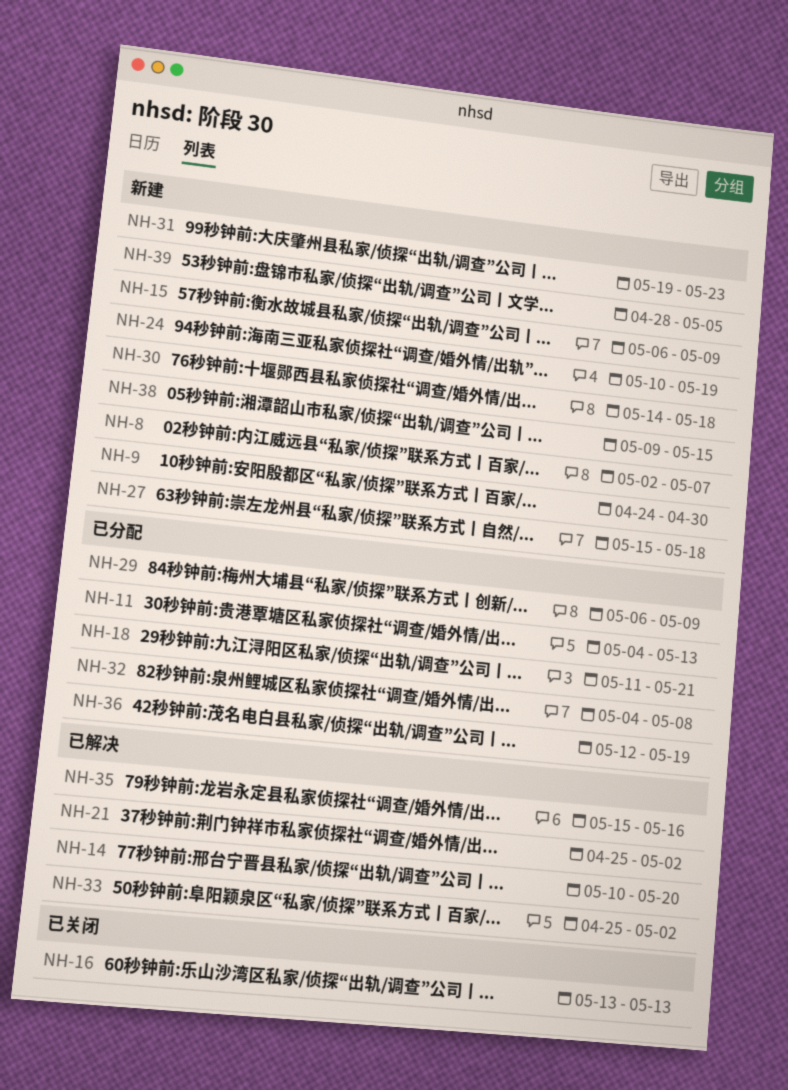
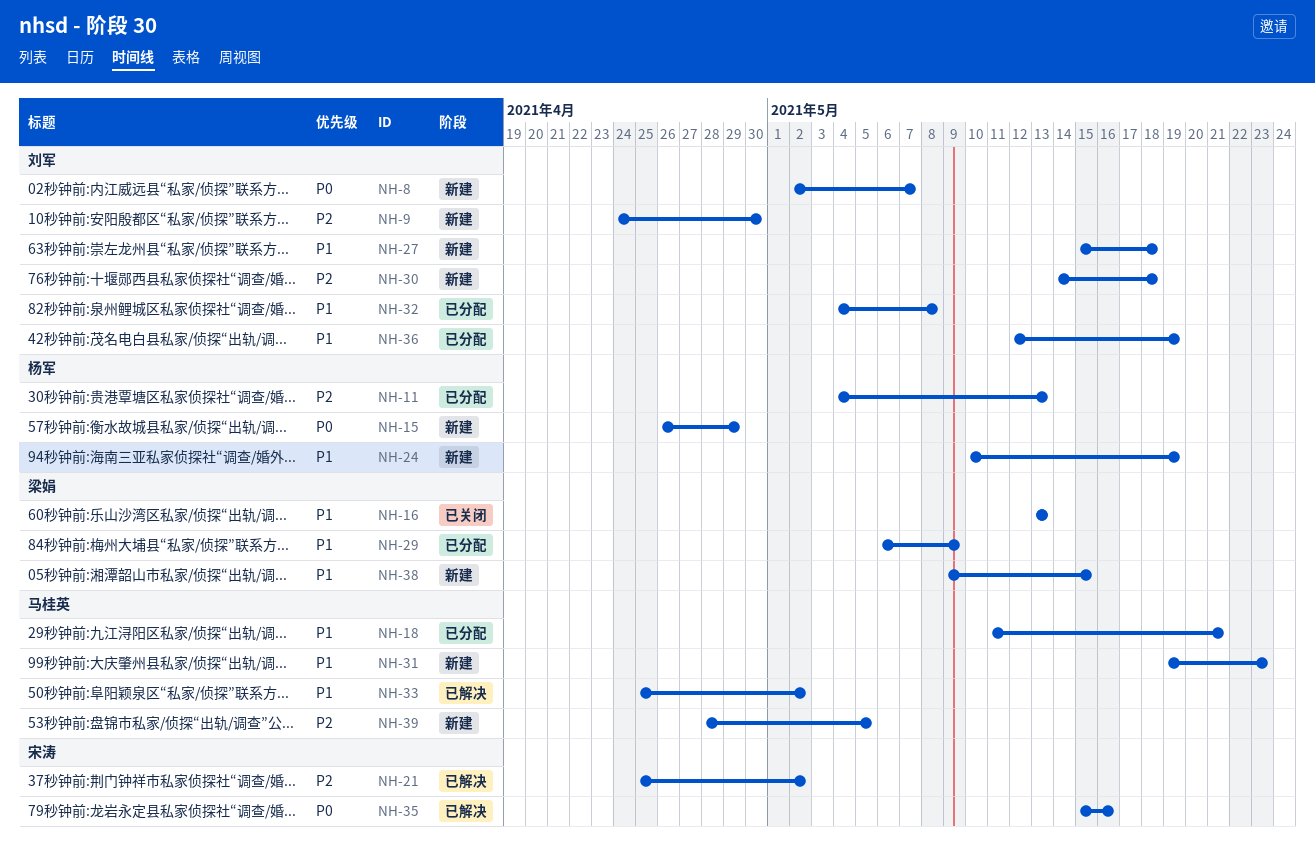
NH-14: present -> none
NH-15, start: May 6 -> Apr 26
NH-15, due: May 9 -> Apr 29

